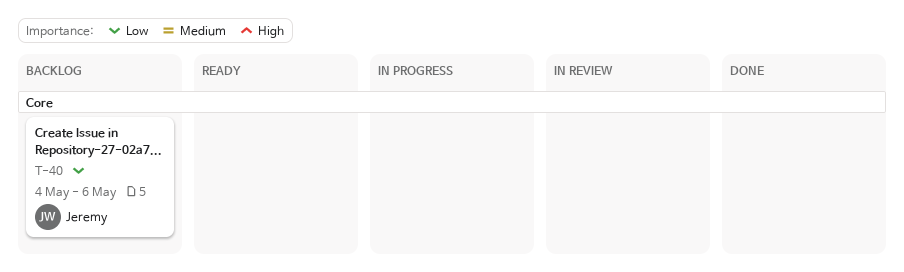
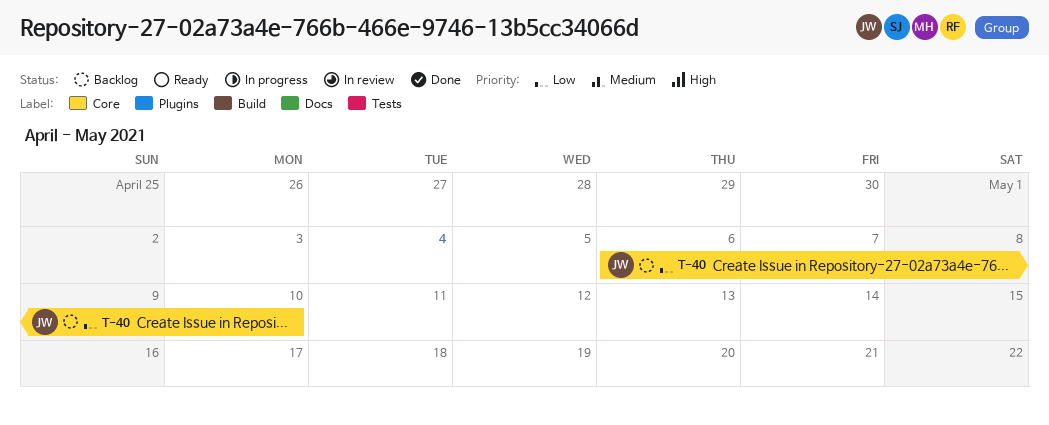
T-40, start: May 4 -> May 6
T-40, due: May 6 -> May 10

